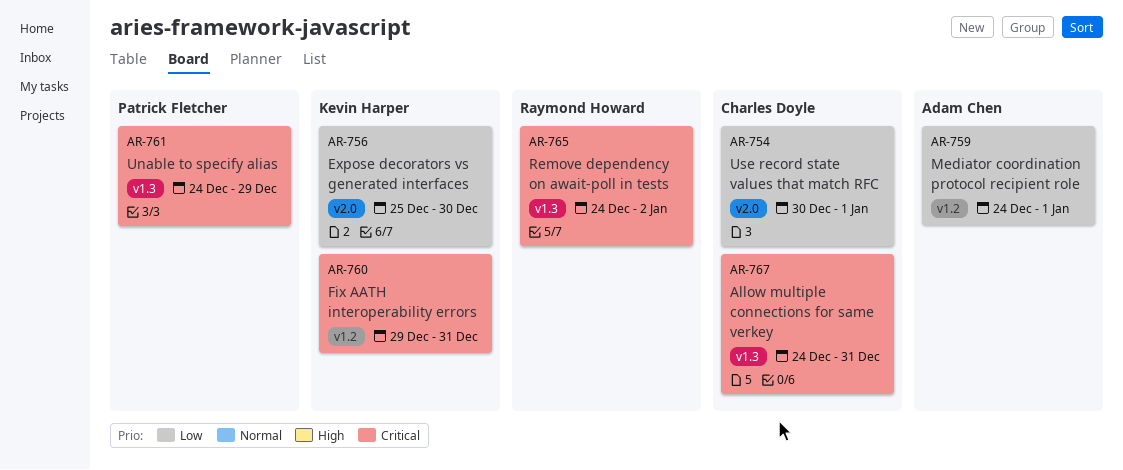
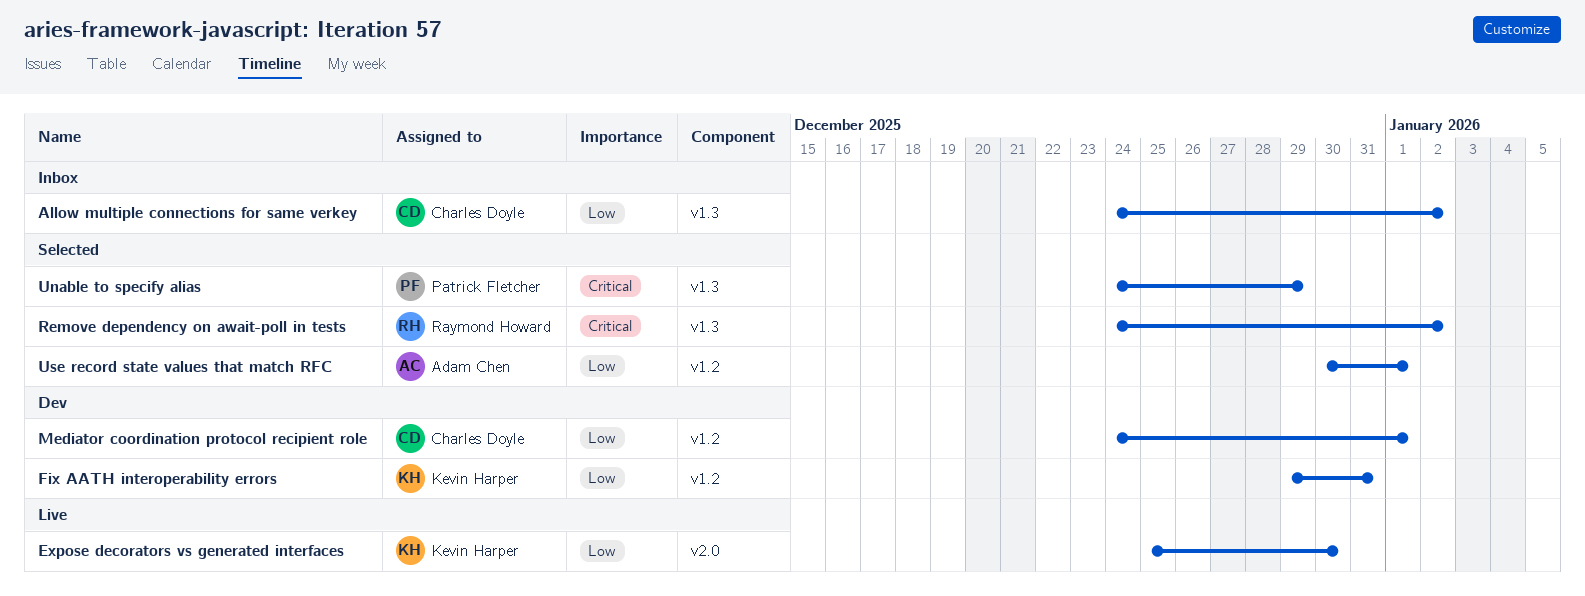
Allow multiple connections for same verkey, priority: Critical -> Low
Allow multiple connections for same verkey, due: Dec 31 -> Jan 2
Fix AATH interoperability errors, priority: Critical -> Low
Mediator coordination protocol recipient role, owner: Adam Chen -> Charles Doyle
Use record state values that match RFC, owner: Charles Doyle -> Adam Chen
Use record state values that match RFC, label: v2.0 -> v1.2

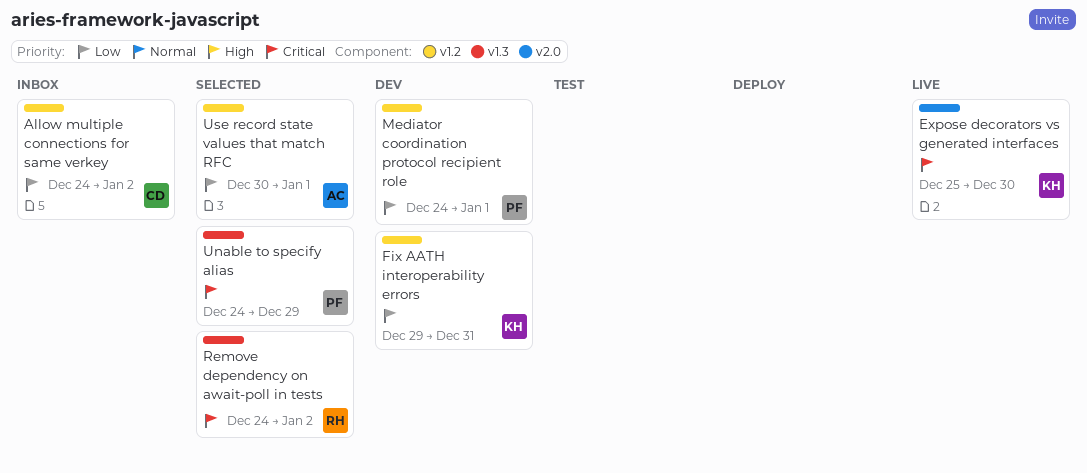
Allow multiple connections for same verkey, label: v1.3 -> v1.2
Expose decorators vs generated interfaces, priority: Low -> Critical
Mediator coordination protocol recipient role, owner: Charles Doyle -> Patrick Fletcher

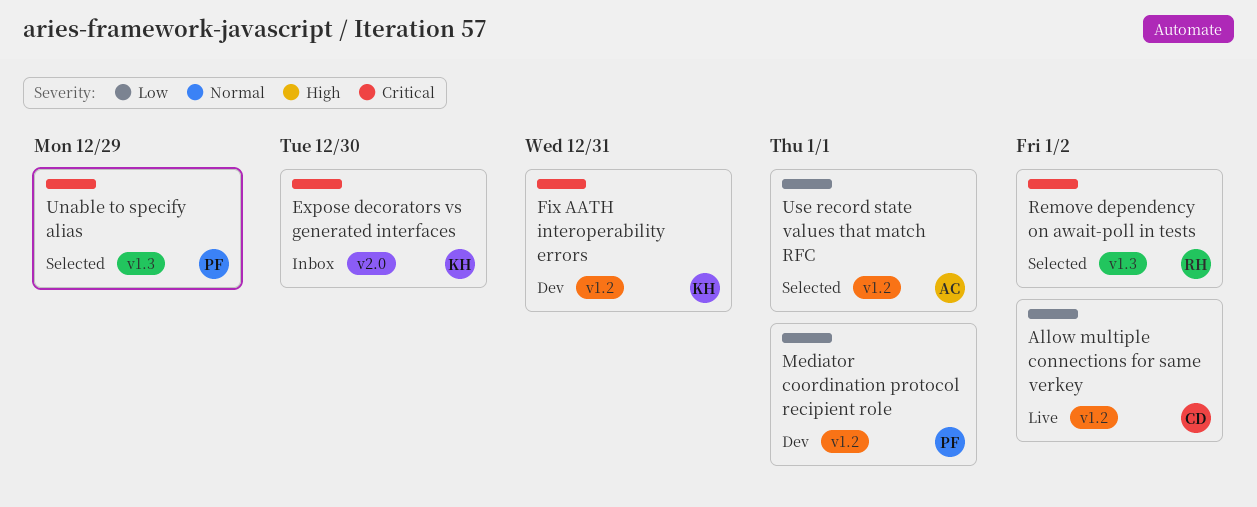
Allow multiple connections for same verkey, status: Inbox -> Live
Expose decorators vs generated interfaces, status: Live -> Inbox
Fix AATH interoperability errors, priority: Low -> Critical

